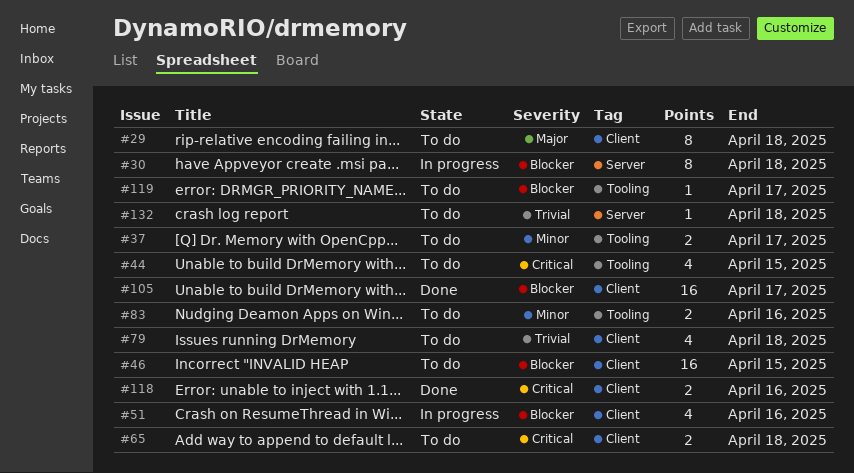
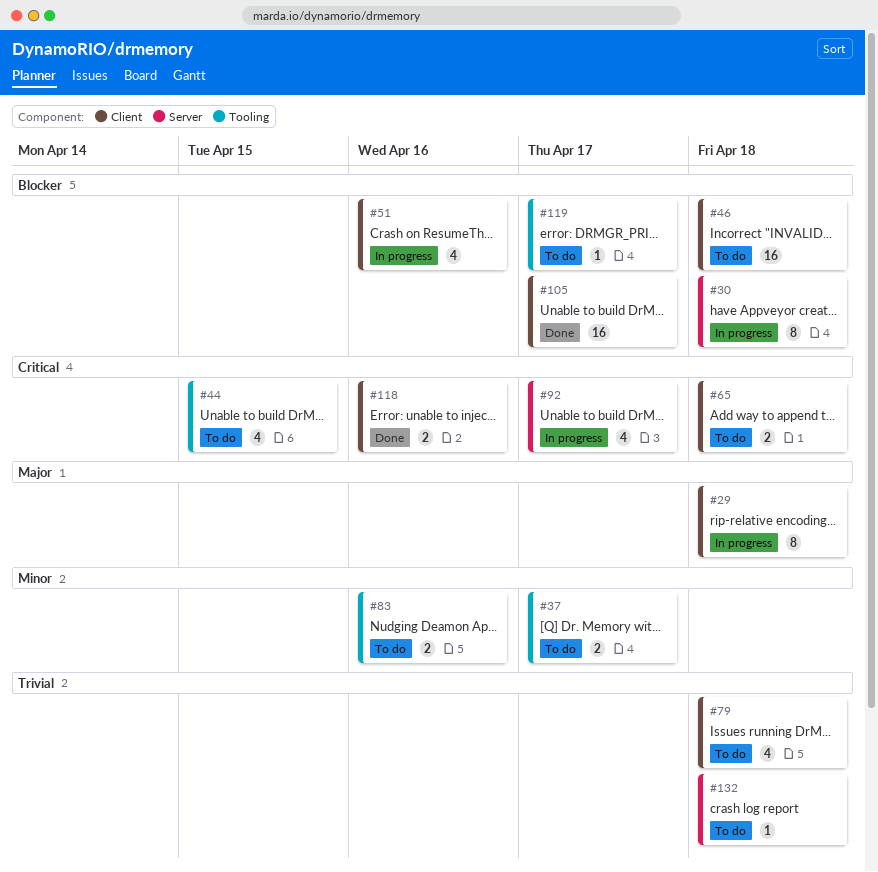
#29, status: To do -> In progress
#46, due: Apr 15 -> Apr 18
#92: none -> present

